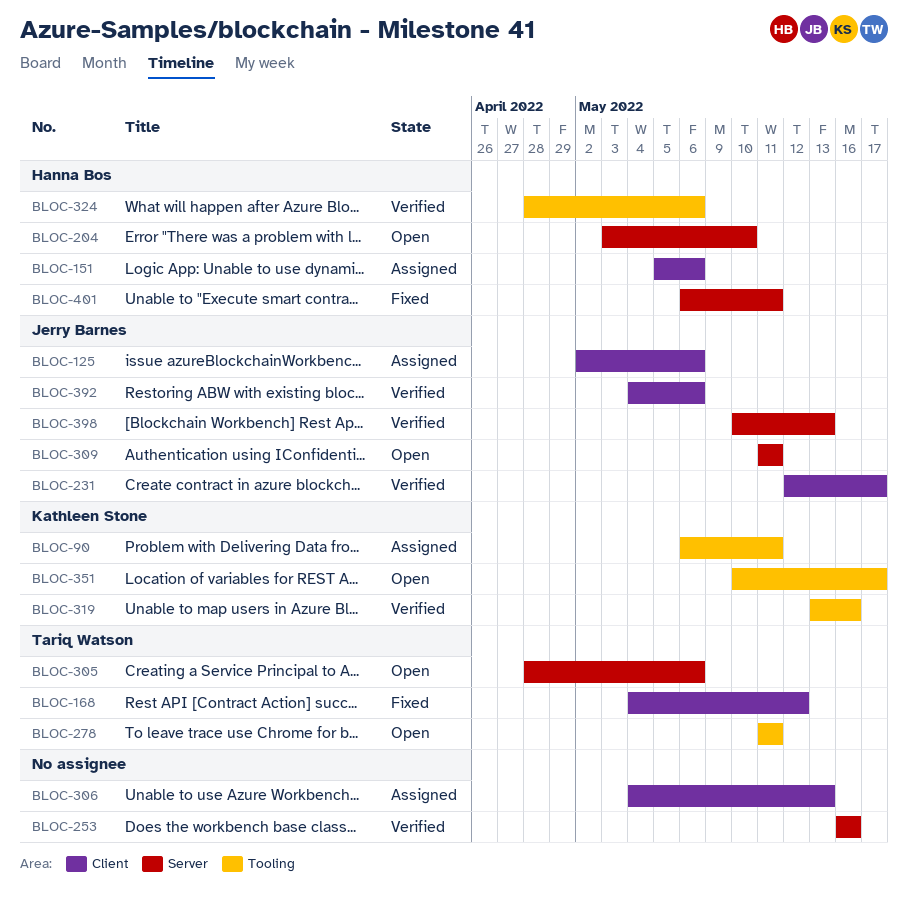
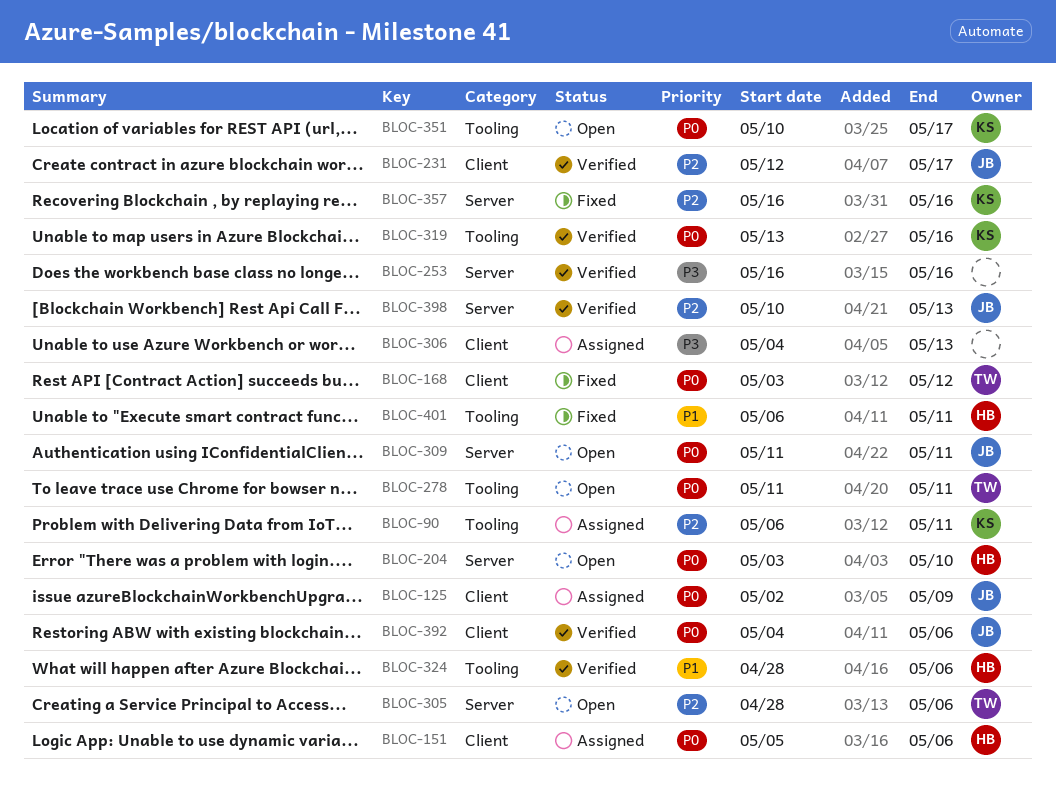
BLOC-125, due: May 6 -> May 9
BLOC-168, start: May 4 -> May 3
BLOC-357: none -> present
BLOC-401, label: Server -> Tooling

